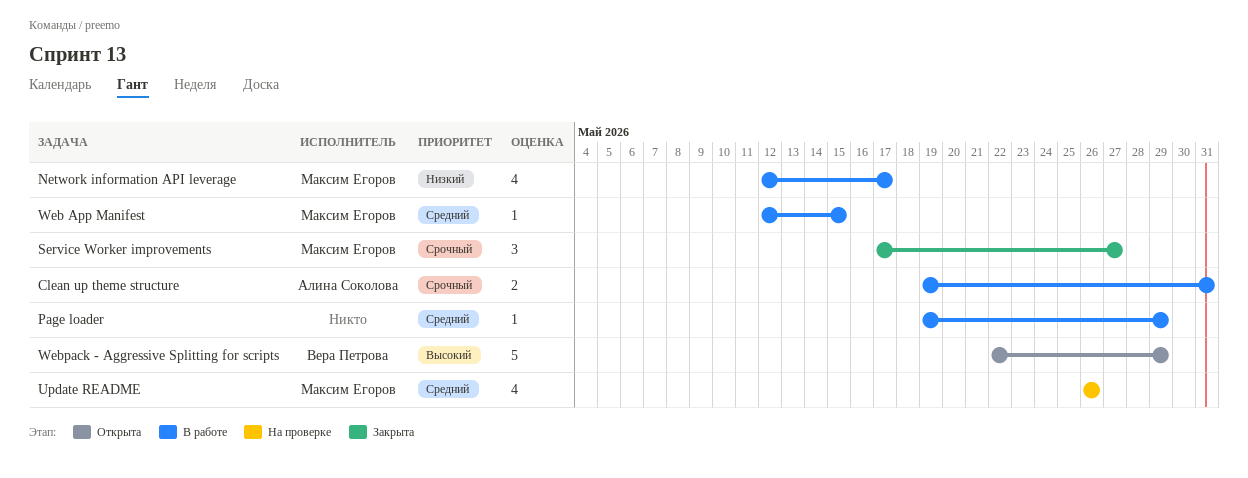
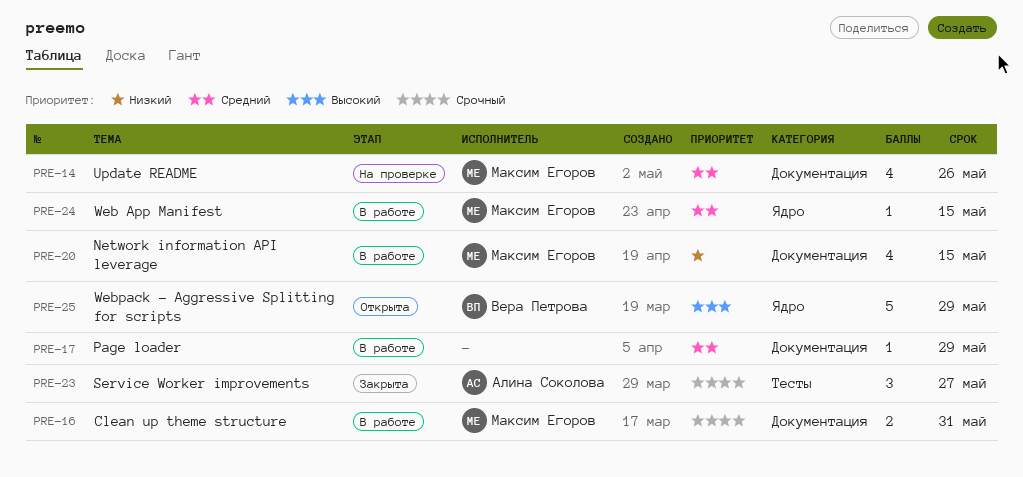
Clean up theme structure, owner: Алина Соколова -> Максим Егоров
Network information API leverage, due: May 17 -> May 15
Service Worker improvements, owner: Максим Егоров -> Алина Соколова

